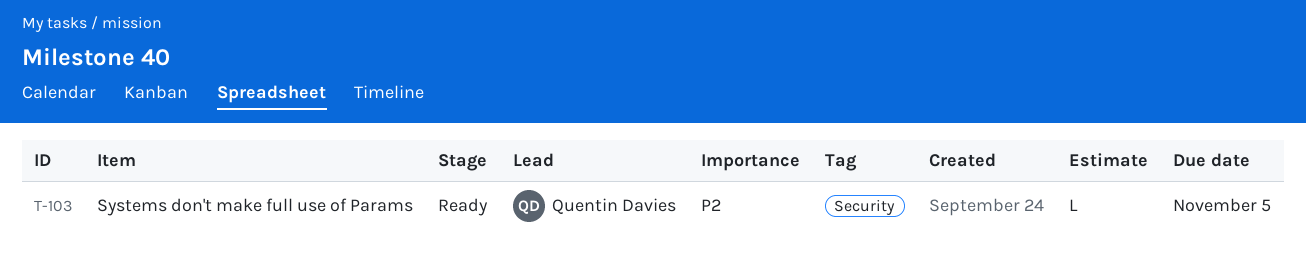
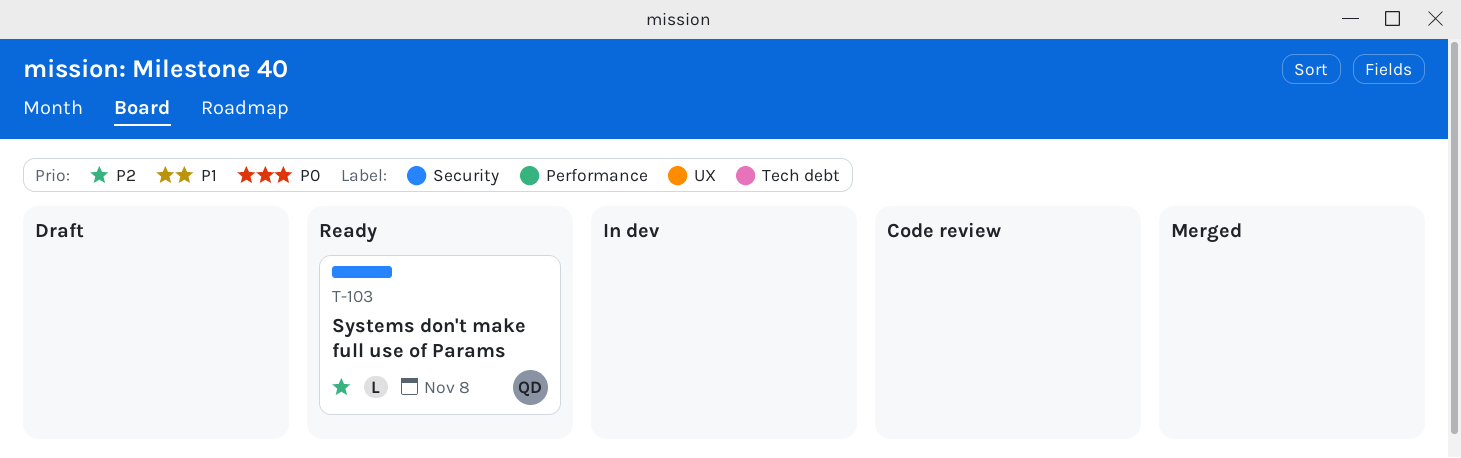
T-103, due: Nov 5 -> Nov 8

